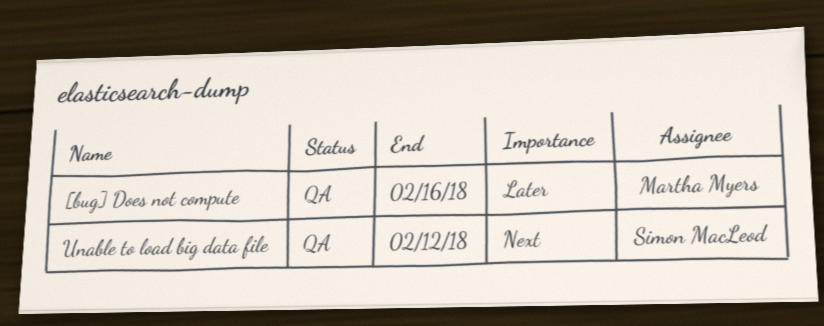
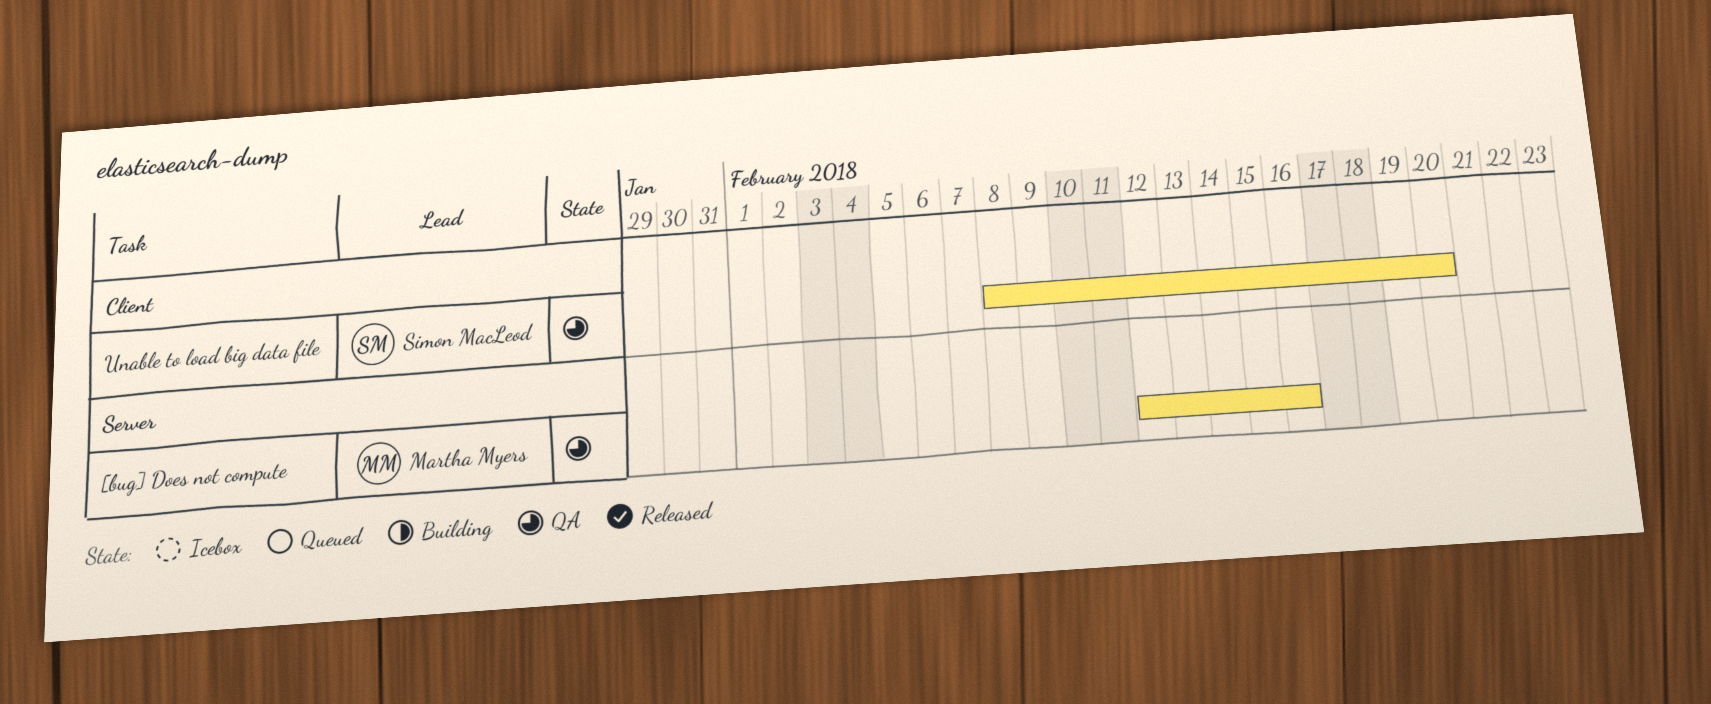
Unable to load big data file, due: Feb 12 -> Feb 20

